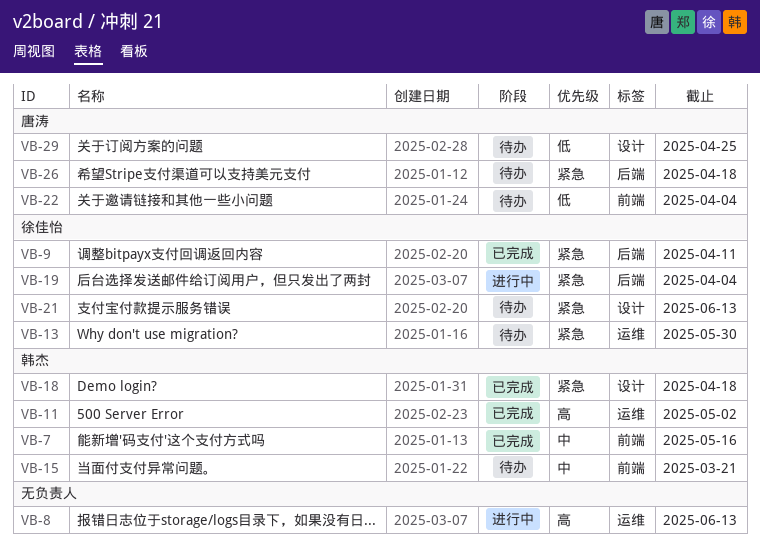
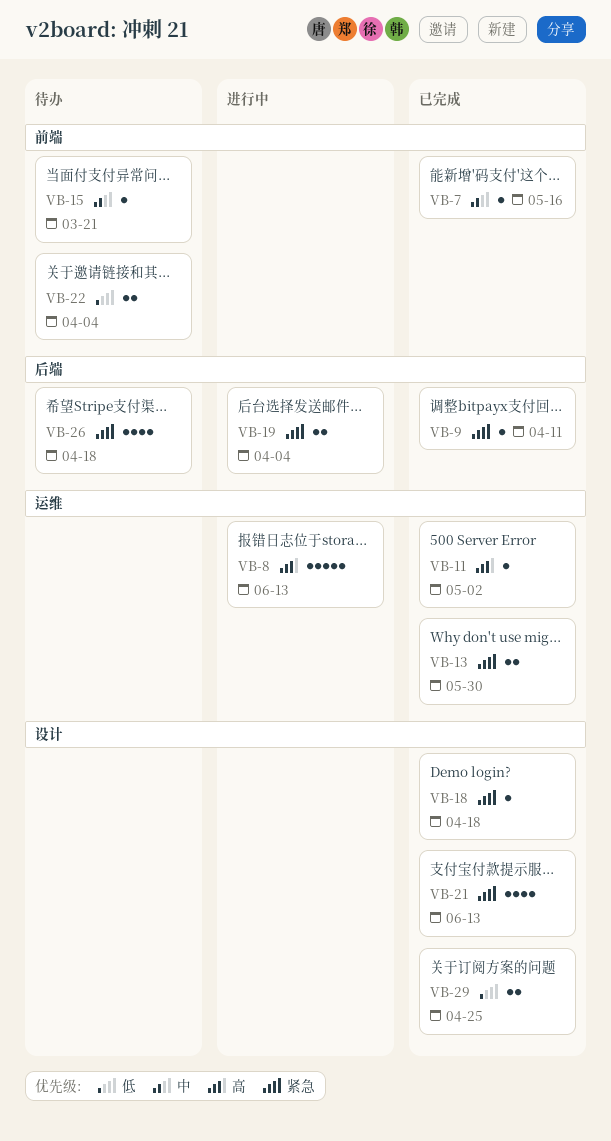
VB-13, status: 待办 -> 已完成
VB-21, status: 待办 -> 已完成
VB-29, status: 待办 -> 已完成

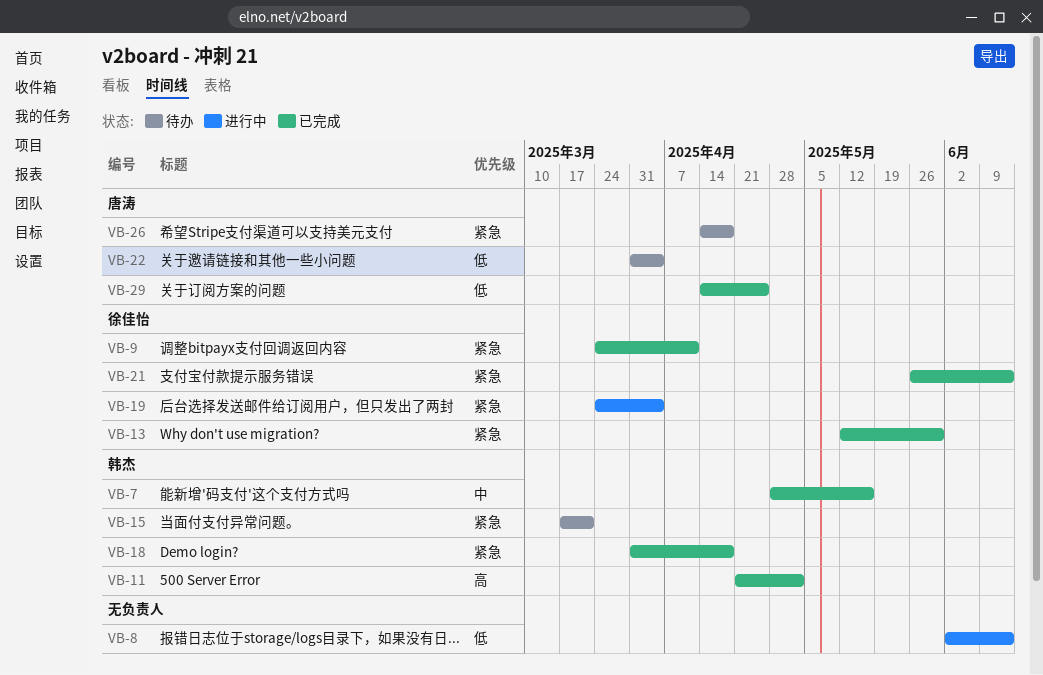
VB-8, priority: 高 -> 低
VB-15, priority: 中 -> 紧急

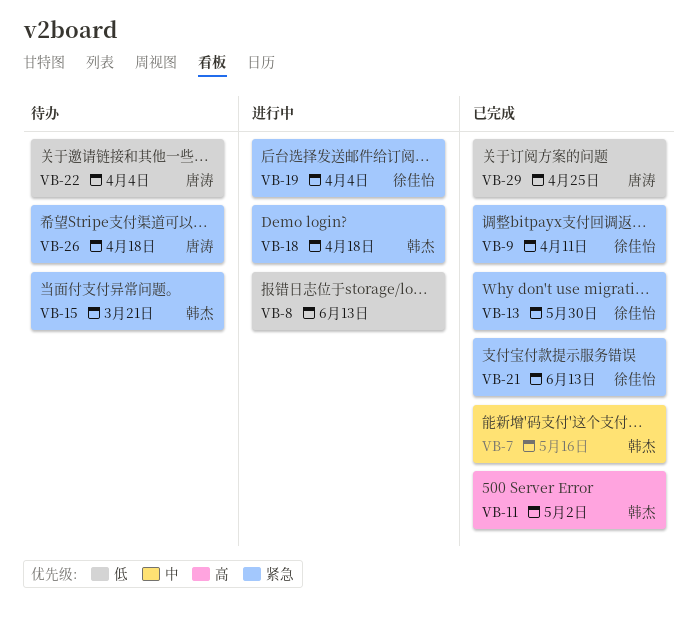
VB-18, status: 已完成 -> 进行中

